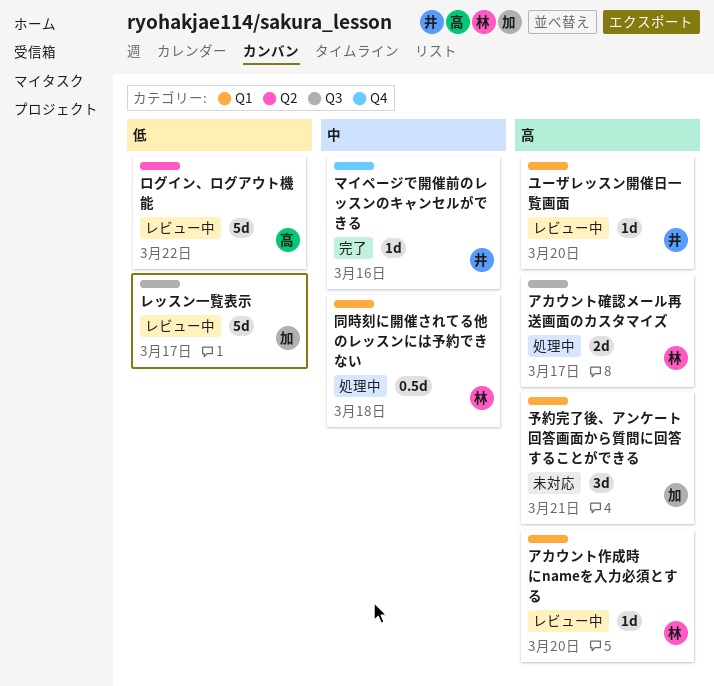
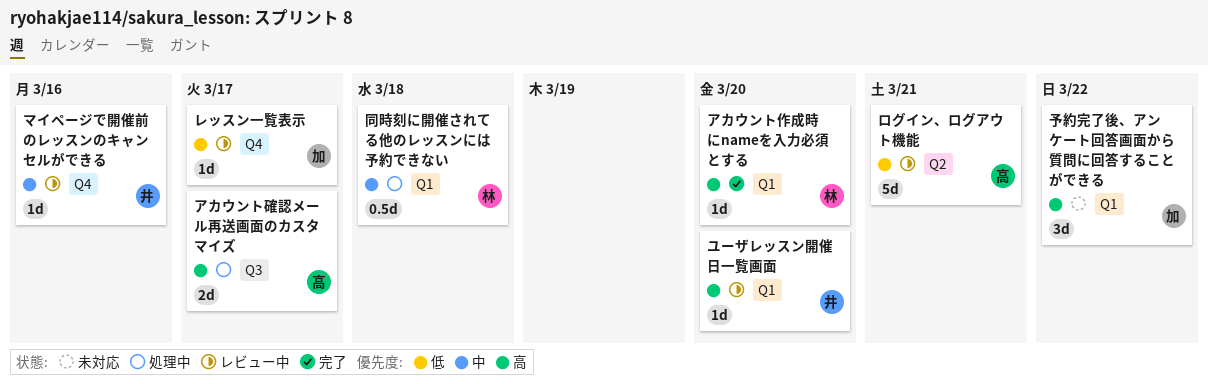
アカウント作成時にnameを入力必須とする, status: レビュー中 -> 完了
アカウント確認メール再送画面のカスタマイズ, owner: 林 -> 高
マイページで開催前のレッスンのキャンセルができる, status: 完了 -> レビュー中
レッスン一覧表示, label: Q3 -> Q4
レッスン一覧表示, estimate: 5d -> 1d
ログイン、ログアウト機能, due: Mar 22 -> Mar 21
予約完了後、アンケート回答画面から質問に回答することができる, due: Mar 21 -> Mar 22

